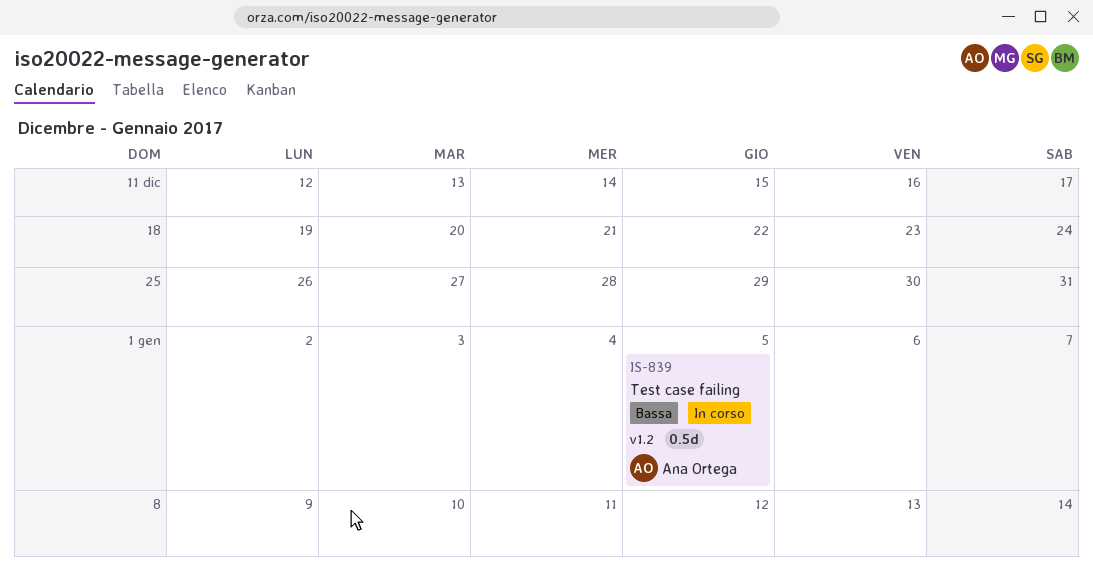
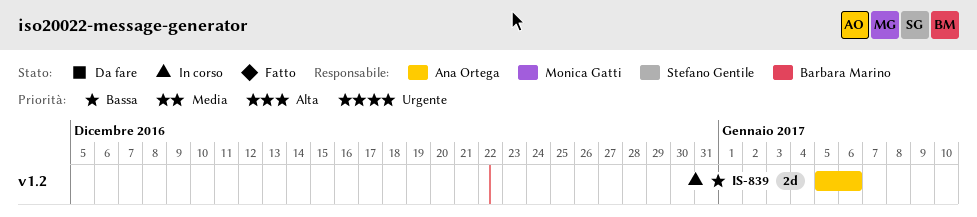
IS-839, estimate: 0.5d -> 2d
IS-839, due: Jan 5 -> Jan 6

